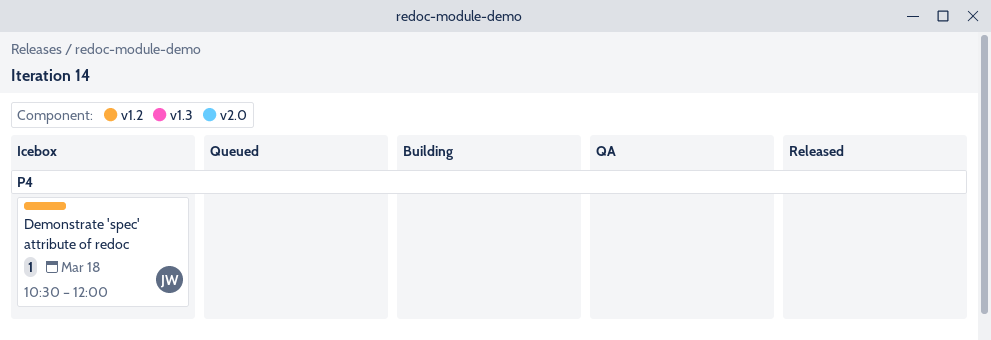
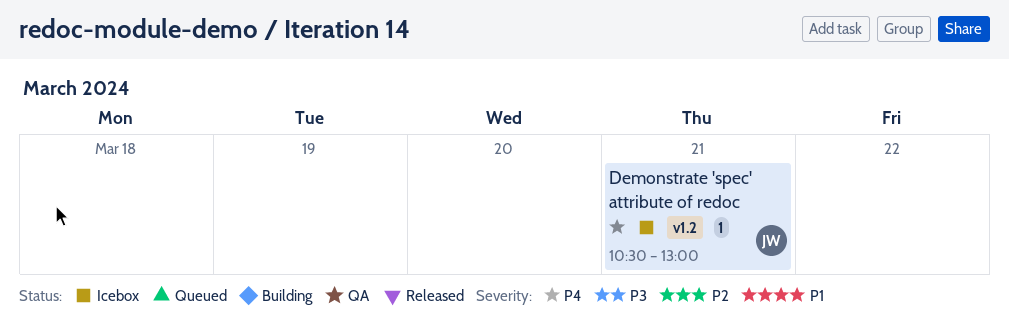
Demonstrate 'spec' attribute of redoc, day: Mar 18 -> Mar 21
Demonstrate 'spec' attribute of redoc, ends: 12:00 -> 13:00

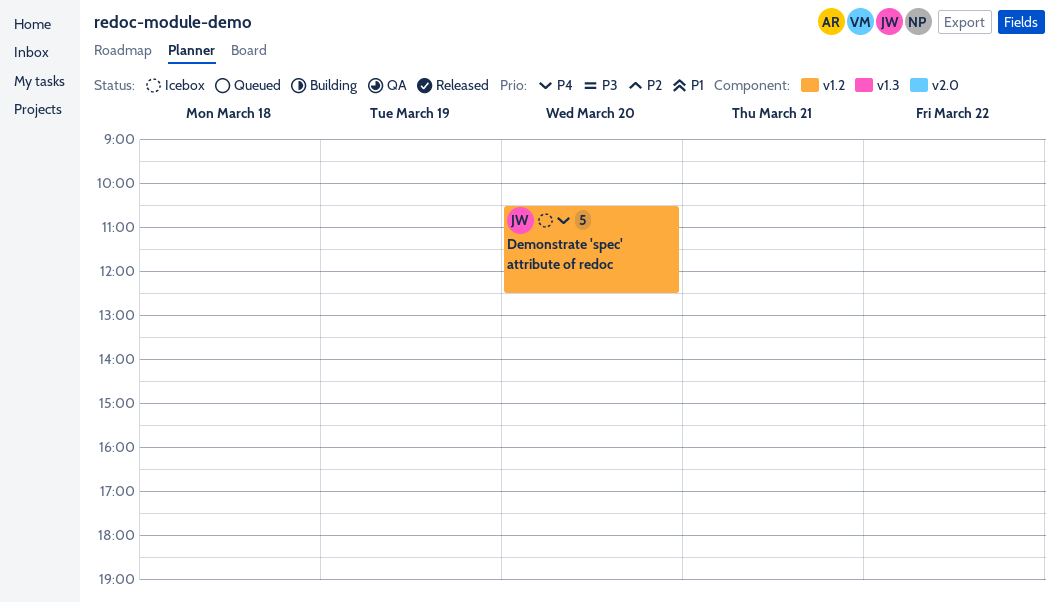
Demonstrate 'spec' attribute of redoc, estimate: 1 -> 5
Demonstrate 'spec' attribute of redoc, day: Mar 21 -> Mar 20
Demonstrate 'spec' attribute of redoc, ends: 13:00 -> 12:30

